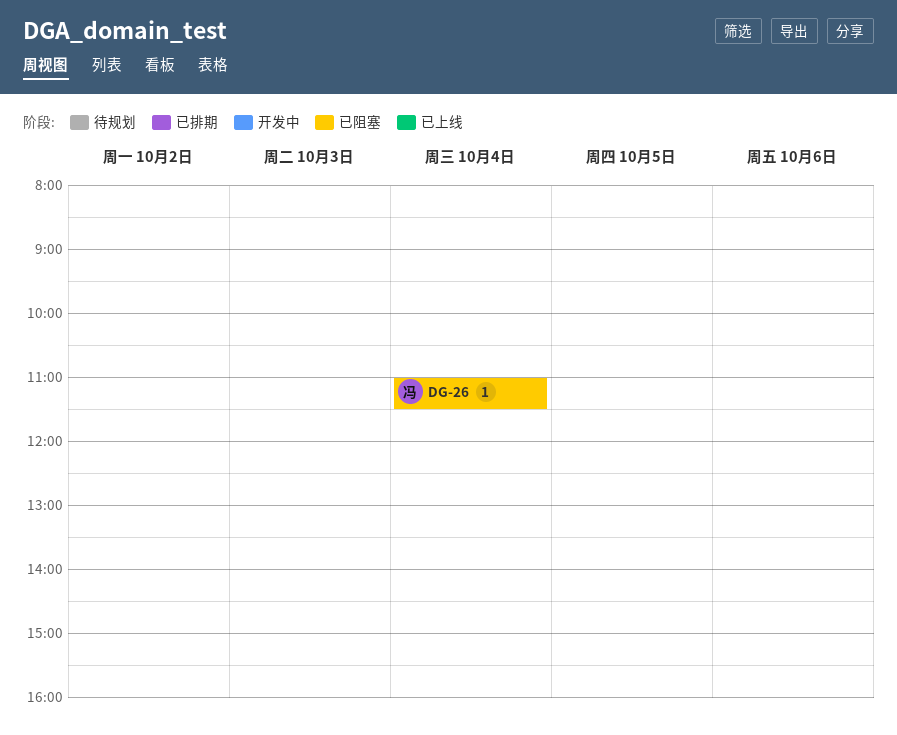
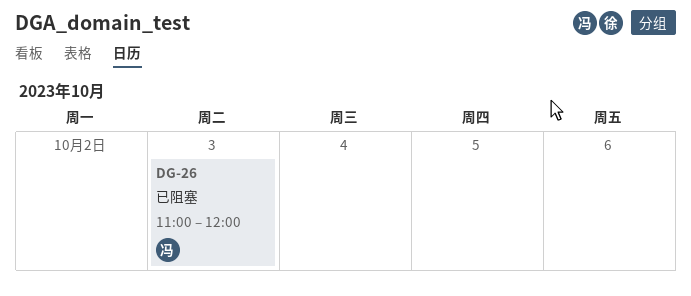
DG-26, day: Oct 4 -> Oct 3
DG-26, ends: 11:30 -> 12:00

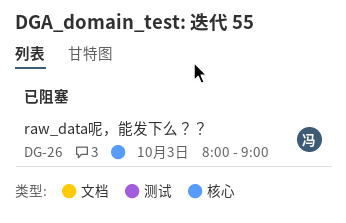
DG-26, begins: 11:00 -> 08:00
DG-26, ends: 12:00 -> 09:00

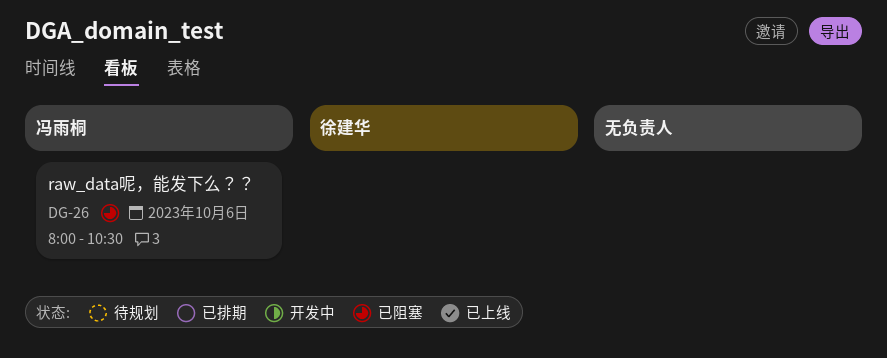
DG-26, day: Oct 3 -> Oct 6
DG-26, ends: 09:00 -> 10:30

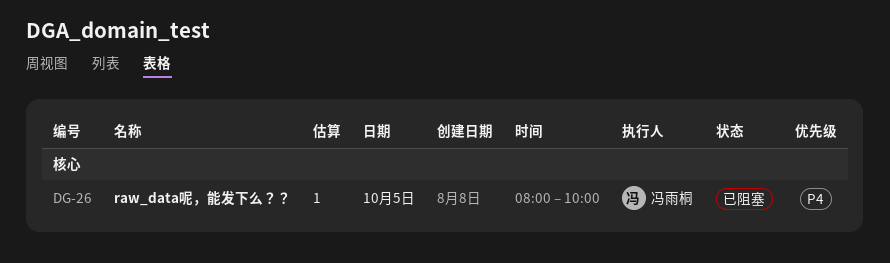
DG-26, day: Oct 6 -> Oct 5
DG-26, ends: 10:30 -> 10:00

